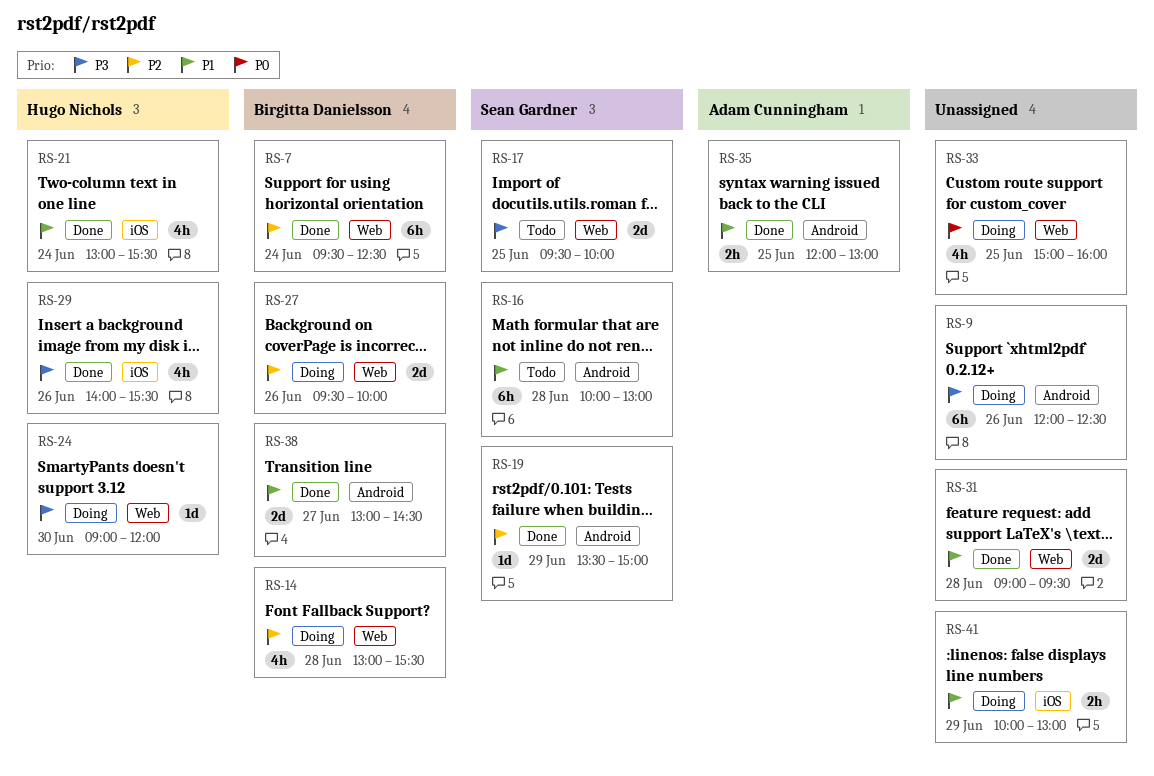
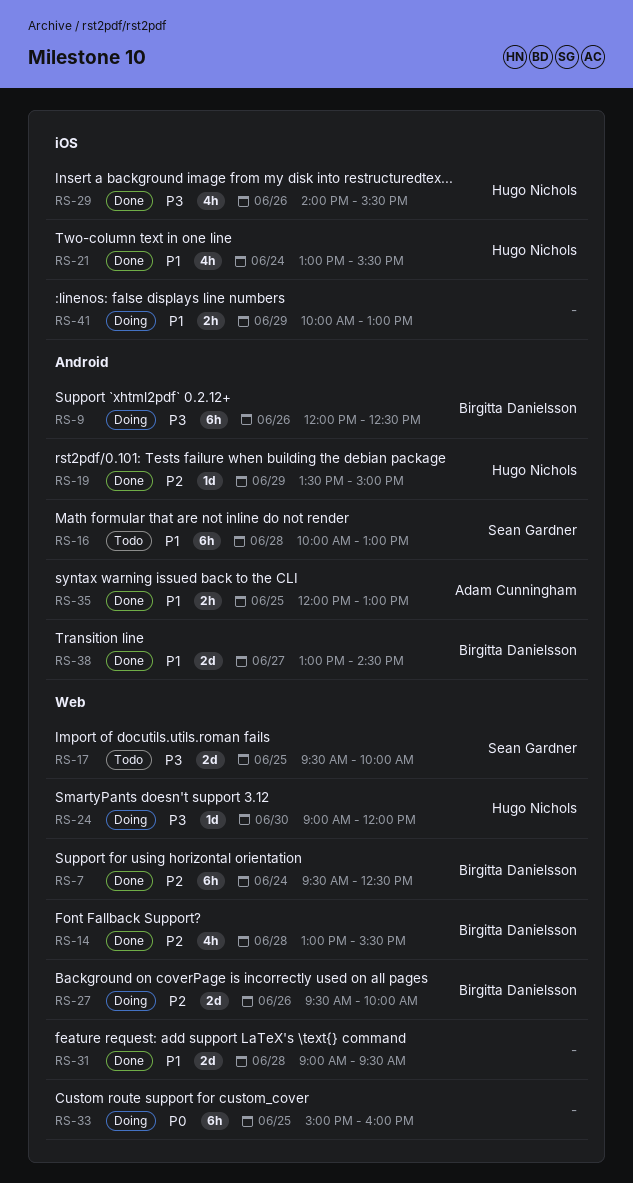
RS-9, owner: none -> Birgitta Danielsson
RS-14, status: Doing -> Done
RS-19, owner: Sean Gardner -> Hugo Nichols
RS-33, estimate: 4h -> 6h

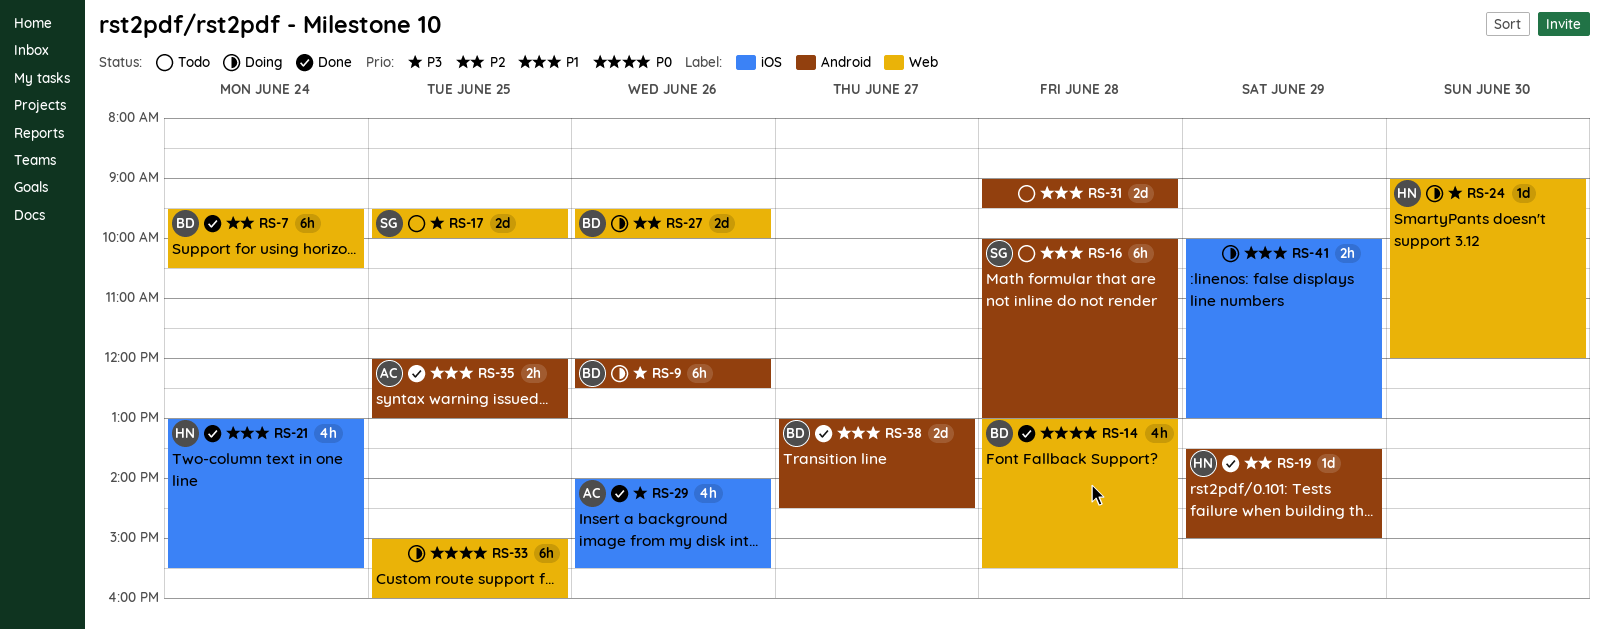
RS-7, ends: 12:30 -> 10:30
RS-14, priority: P2 -> P0
RS-29, owner: Hugo Nichols -> Adam Cunningham
RS-31, status: Done -> Todo
RS-31, label: Web -> Android

